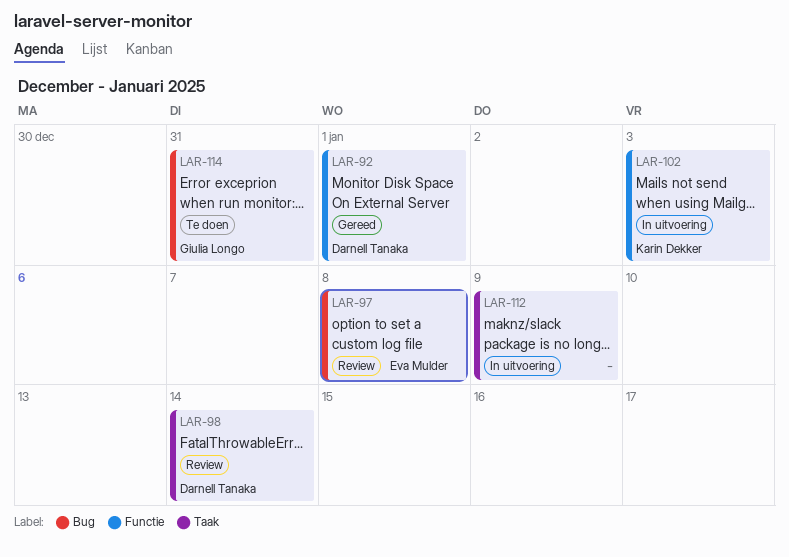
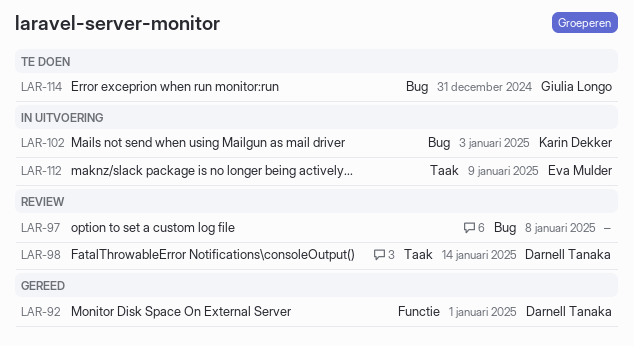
LAR-97, owner: Eva Mulder -> none
LAR-102, label: Functie -> Bug
LAR-112, owner: none -> Eva Mulder

